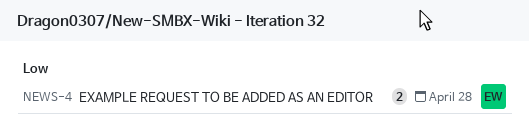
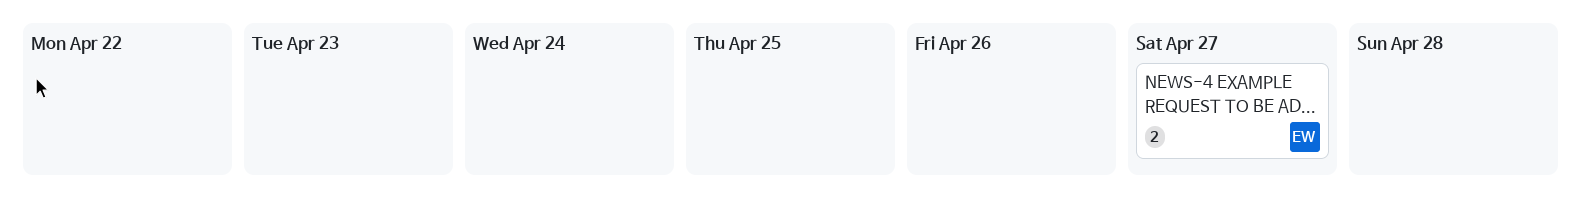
NEWS-4, due: Apr 28 -> Apr 27

